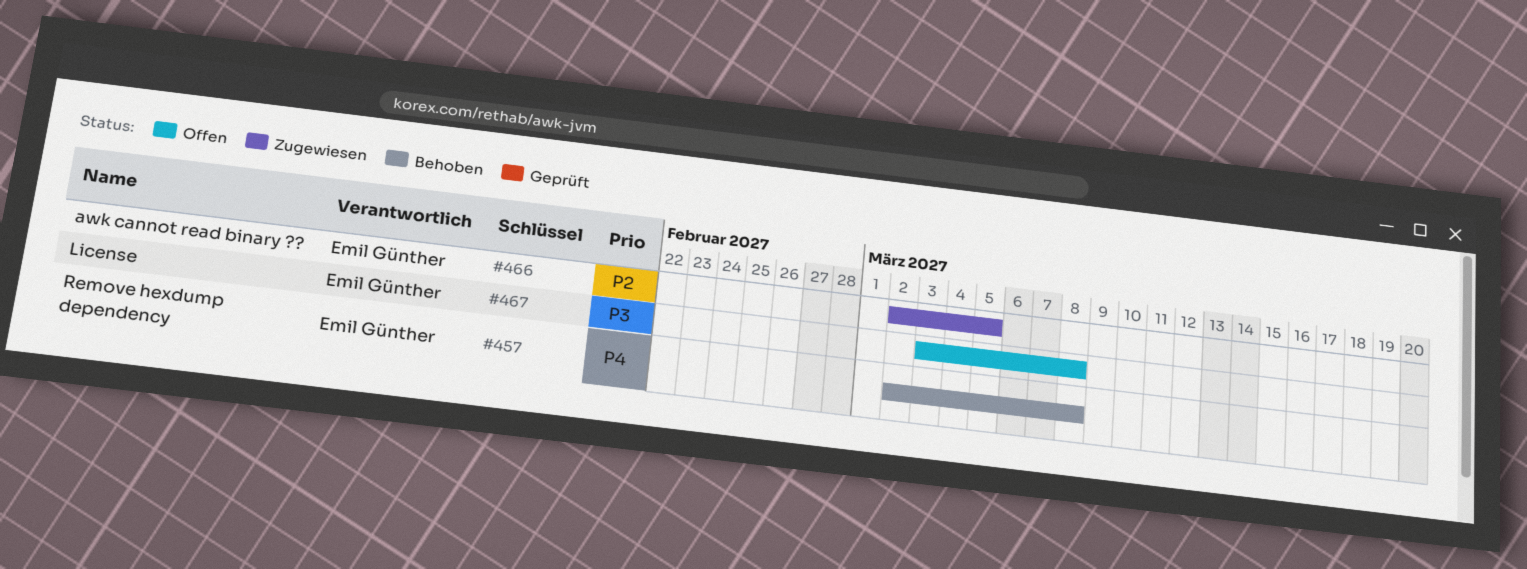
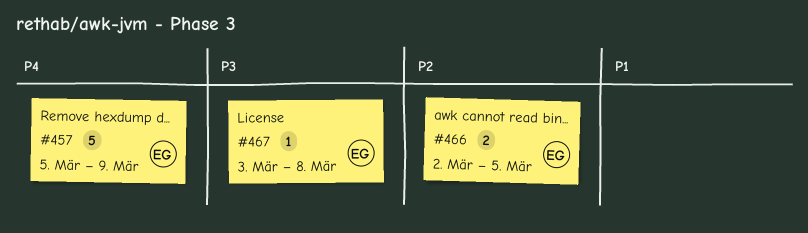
#457, start: Mar 2 -> Mar 5
#457, due: Mar 8 -> Mar 9

